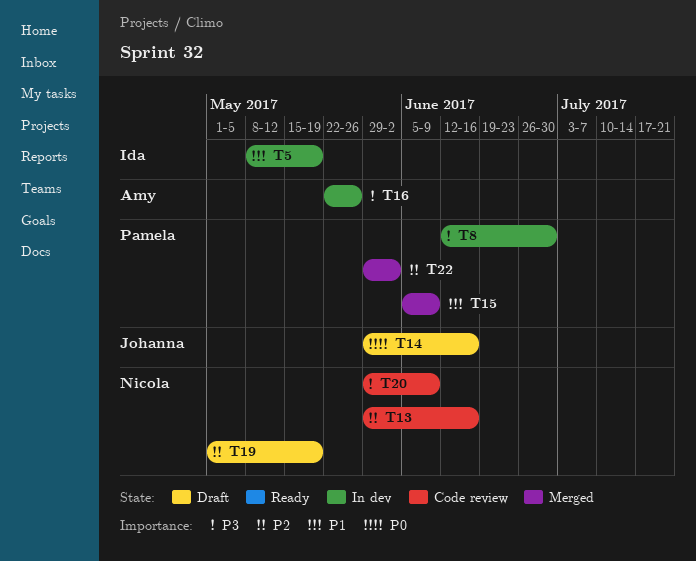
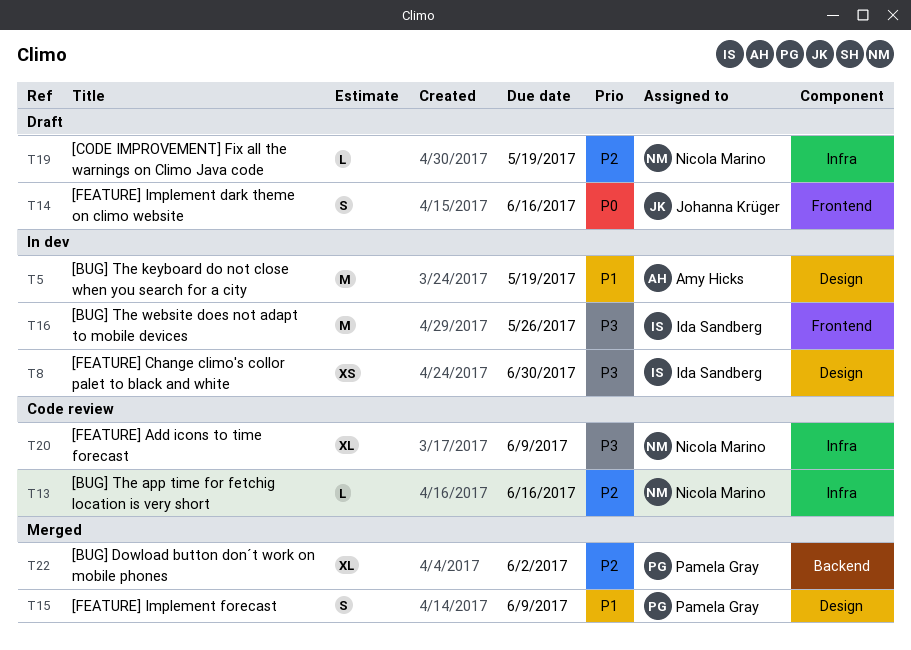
T5, owner: Ida Sandberg -> Amy Hicks
T8, owner: Pamela Gray -> Ida Sandberg
T16, owner: Amy Hicks -> Ida Sandberg

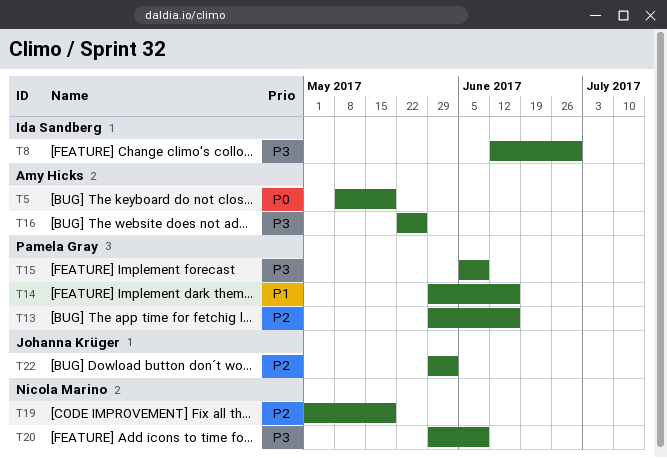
T5, priority: P1 -> P0
T13, owner: Nicola Marino -> Pamela Gray
T14, owner: Johanna Krüger -> Pamela Gray
T14, priority: P0 -> P1
T15, priority: P1 -> P3
T16, owner: Ida Sandberg -> Amy Hicks
T22, owner: Pamela Gray -> Johanna Krüger

